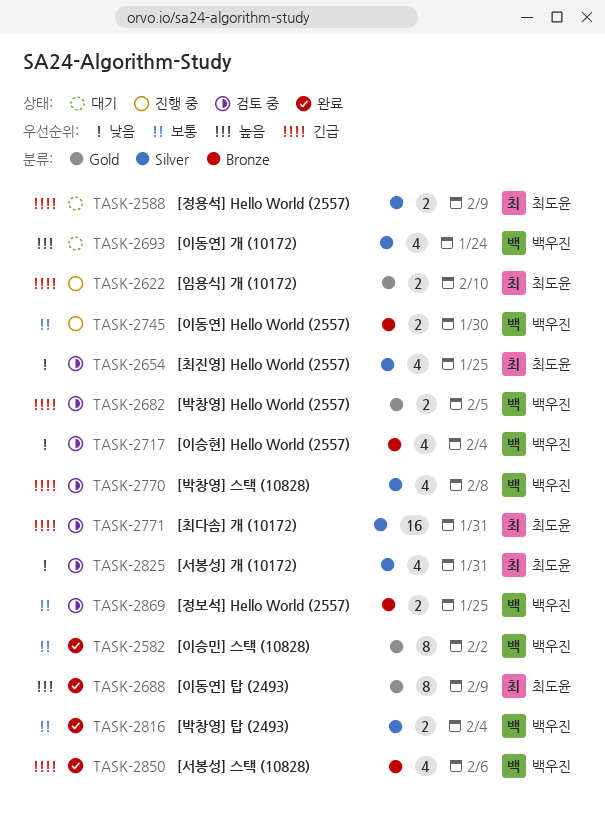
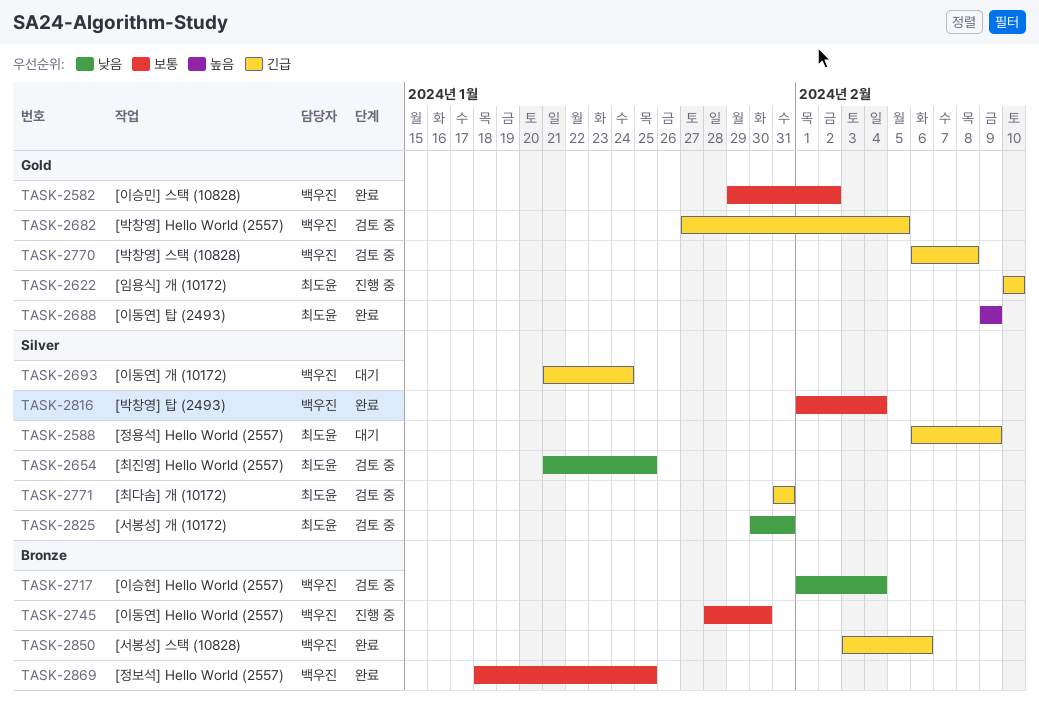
TASK-2693, priority: 높음 -> 긴급
TASK-2770, label: Silver -> Gold
TASK-2869, status: 검토 중 -> 완료

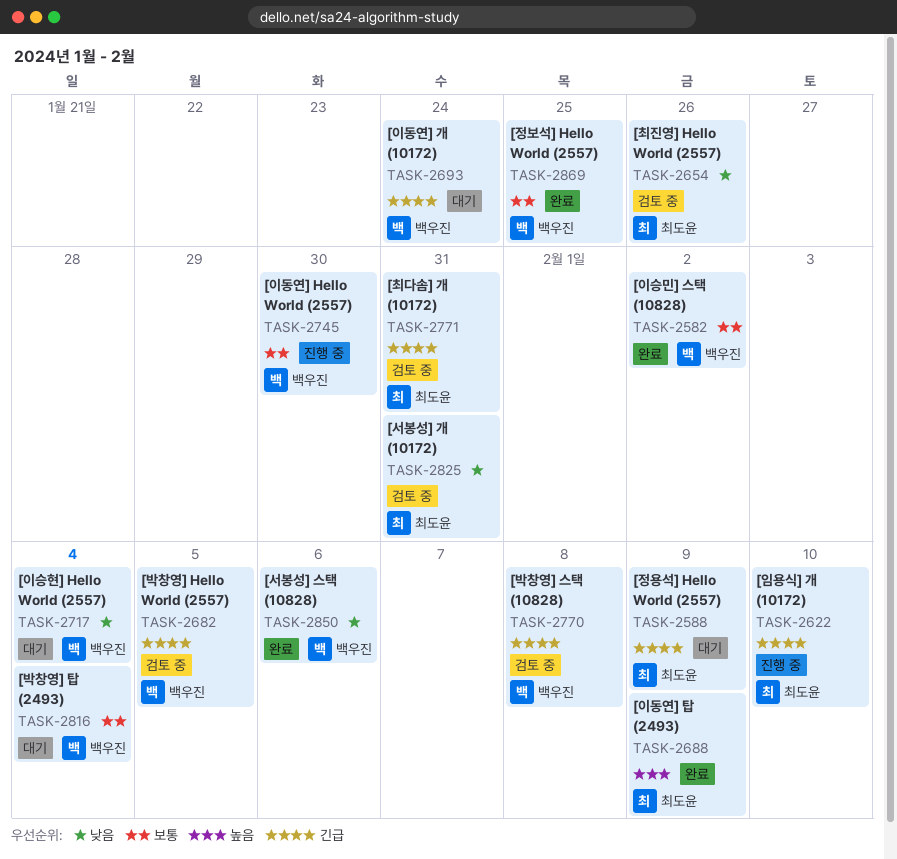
TASK-2654, due: Jan 25 -> Jan 26
TASK-2717, status: 검토 중 -> 대기
TASK-2816, status: 완료 -> 대기
TASK-2850, priority: 긴급 -> 낮음

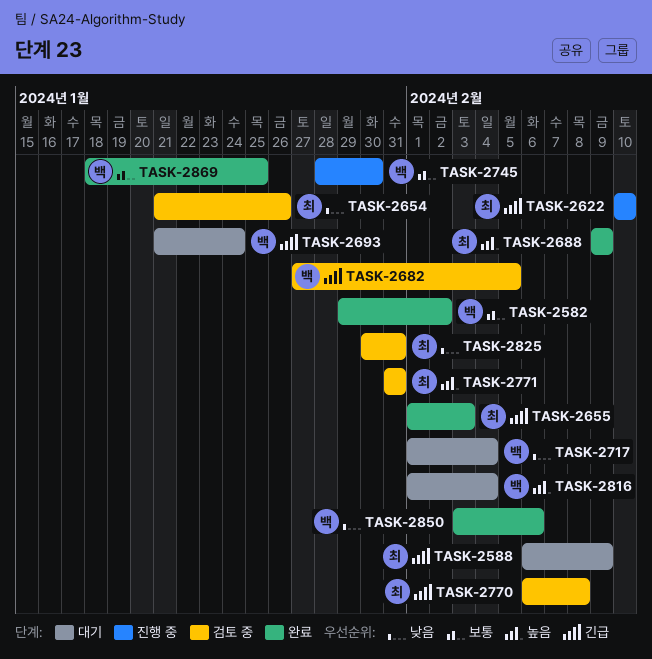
TASK-2655: none -> present
TASK-2770, owner: 백우진 -> 최도윤
TASK-2771, priority: 긴급 -> 높음
TASK-2816, priority: 보통 -> 높음

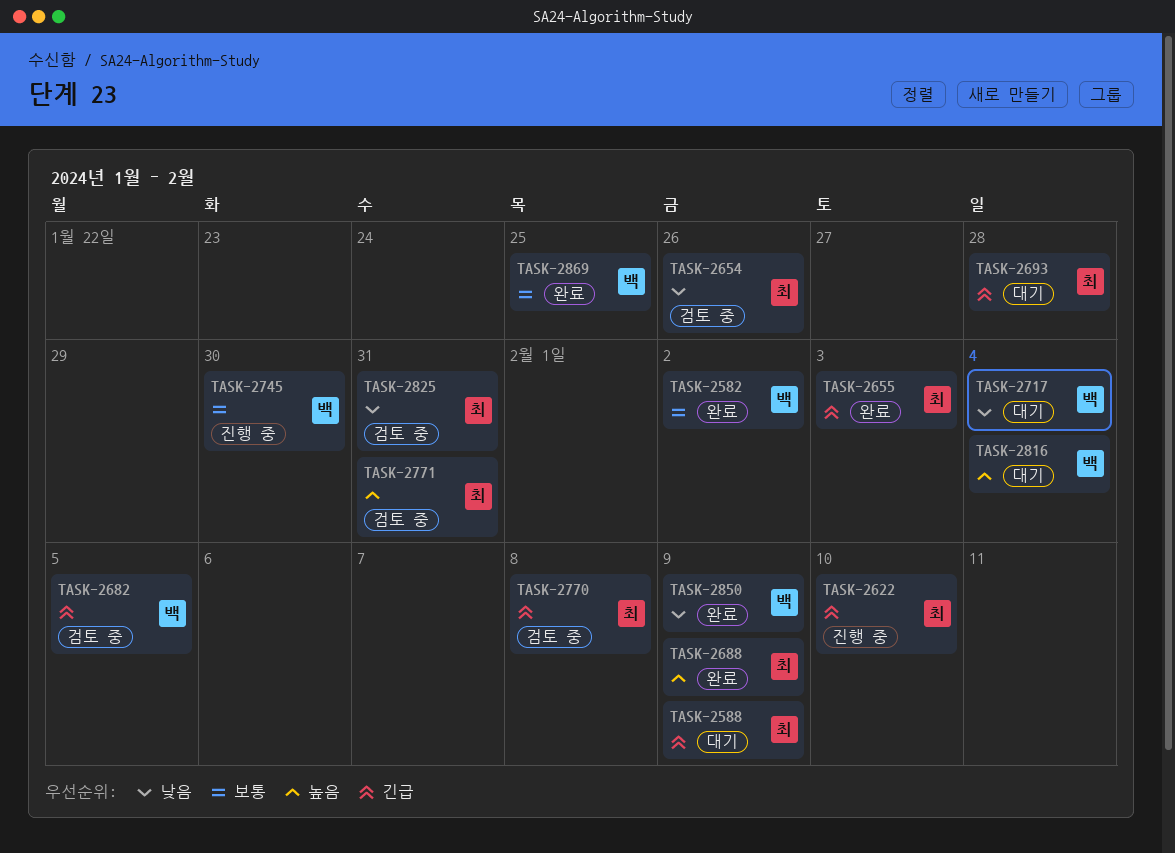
TASK-2693, owner: 백 -> 최
TASK-2693, due: Jan 24 -> Jan 28
TASK-2850, due: Feb 6 -> Feb 9

